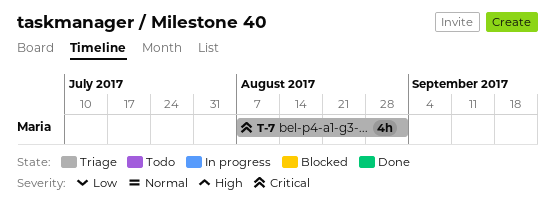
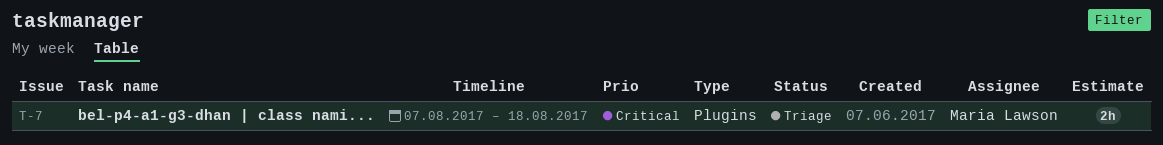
T-7, estimate: 4h -> 2h
T-7, due: Sep 1 -> Aug 18

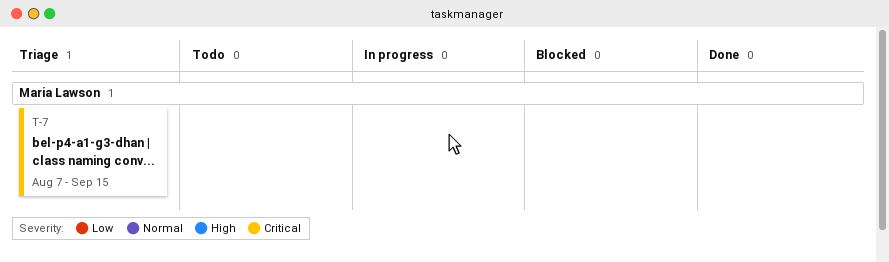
T-7, due: Aug 18 -> Sep 15

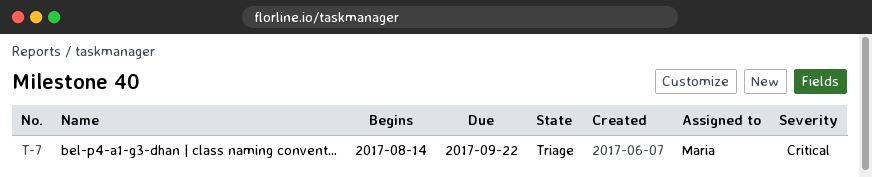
T-7, start: Aug 7 -> Aug 14
T-7, due: Sep 15 -> Sep 22

